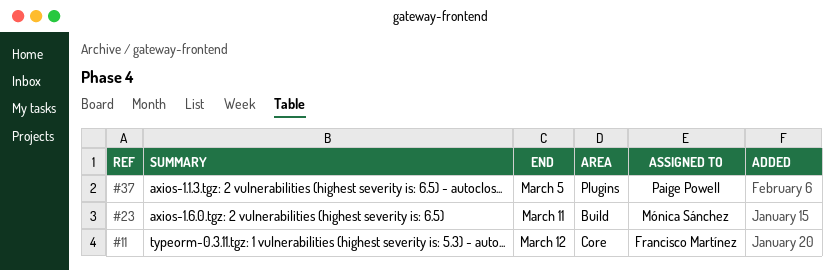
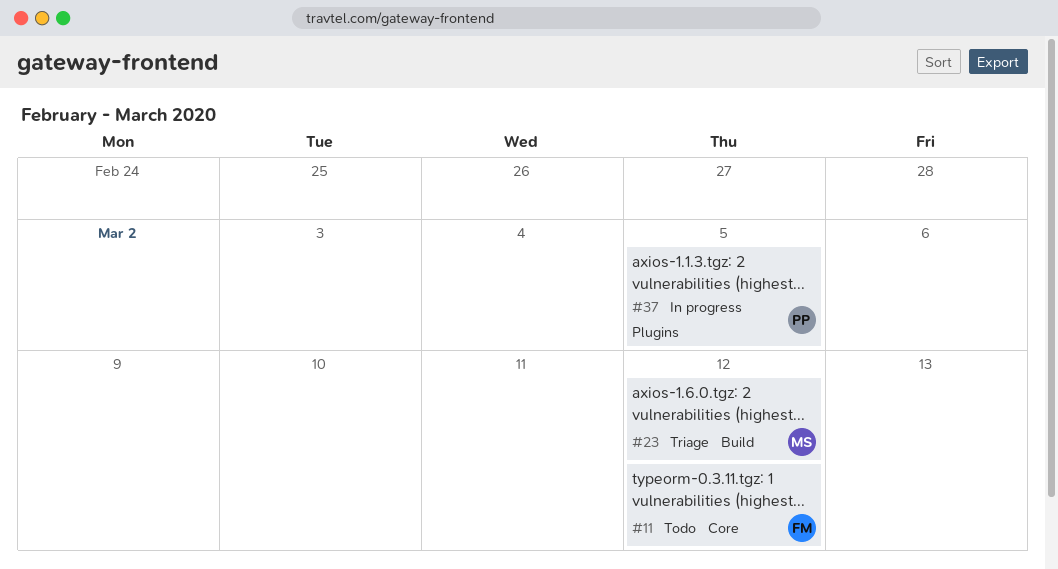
#23, due: Mar 11 -> Mar 12

